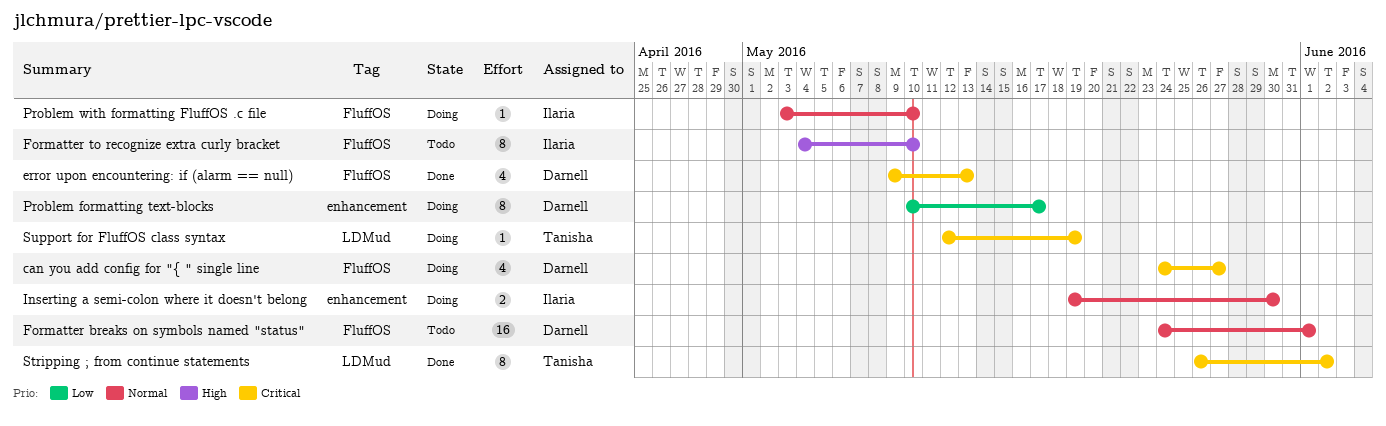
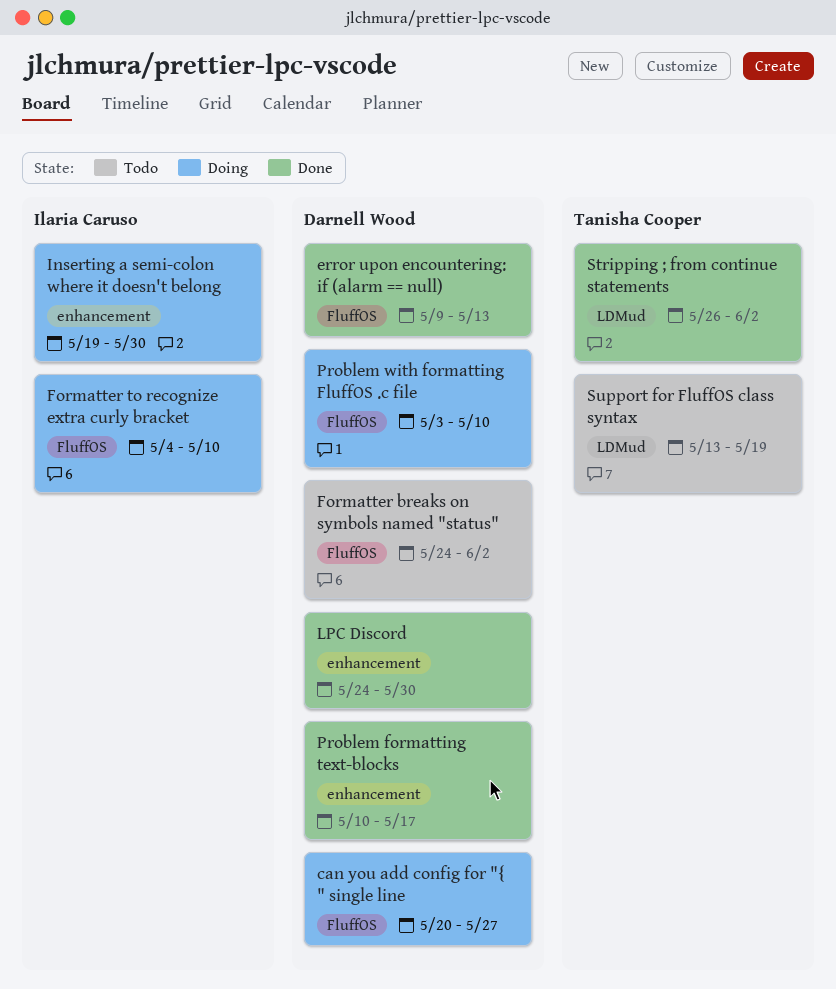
can you add config for "{ " single line, start: May 24 -> May 20
Formatter breaks on symbols named "status", due: Jun 1 -> Jun 2
Formatter to recognize extra curly bracket, status: Todo -> Doing
LPC Discord: none -> present
Problem formatting text-blocks, status: Doing -> Done
Problem with formatting FluffOS .c file, owner: Ilaria Caruso -> Darnell Wood
Support for FluffOS class syntax, status: Doing -> Todo
Support for FluffOS class syntax, start: May 12 -> May 13

